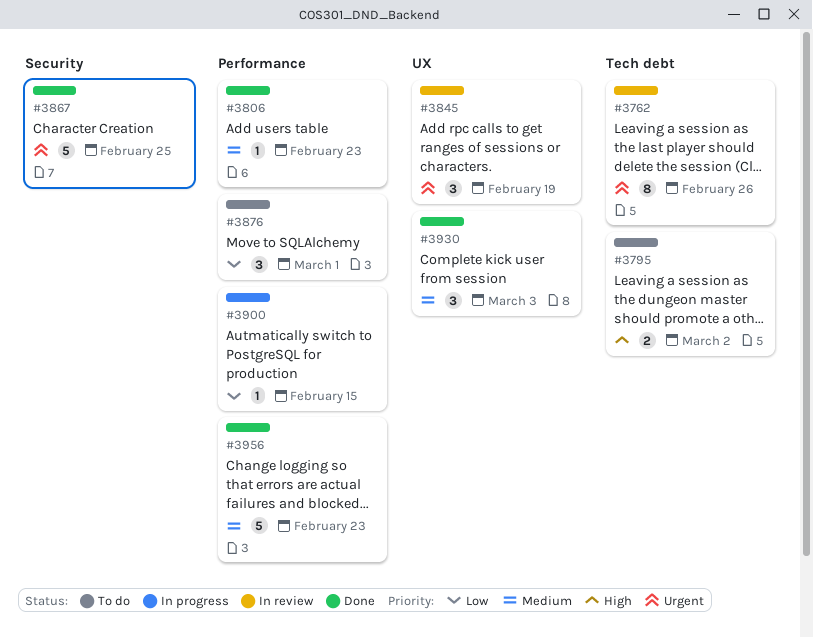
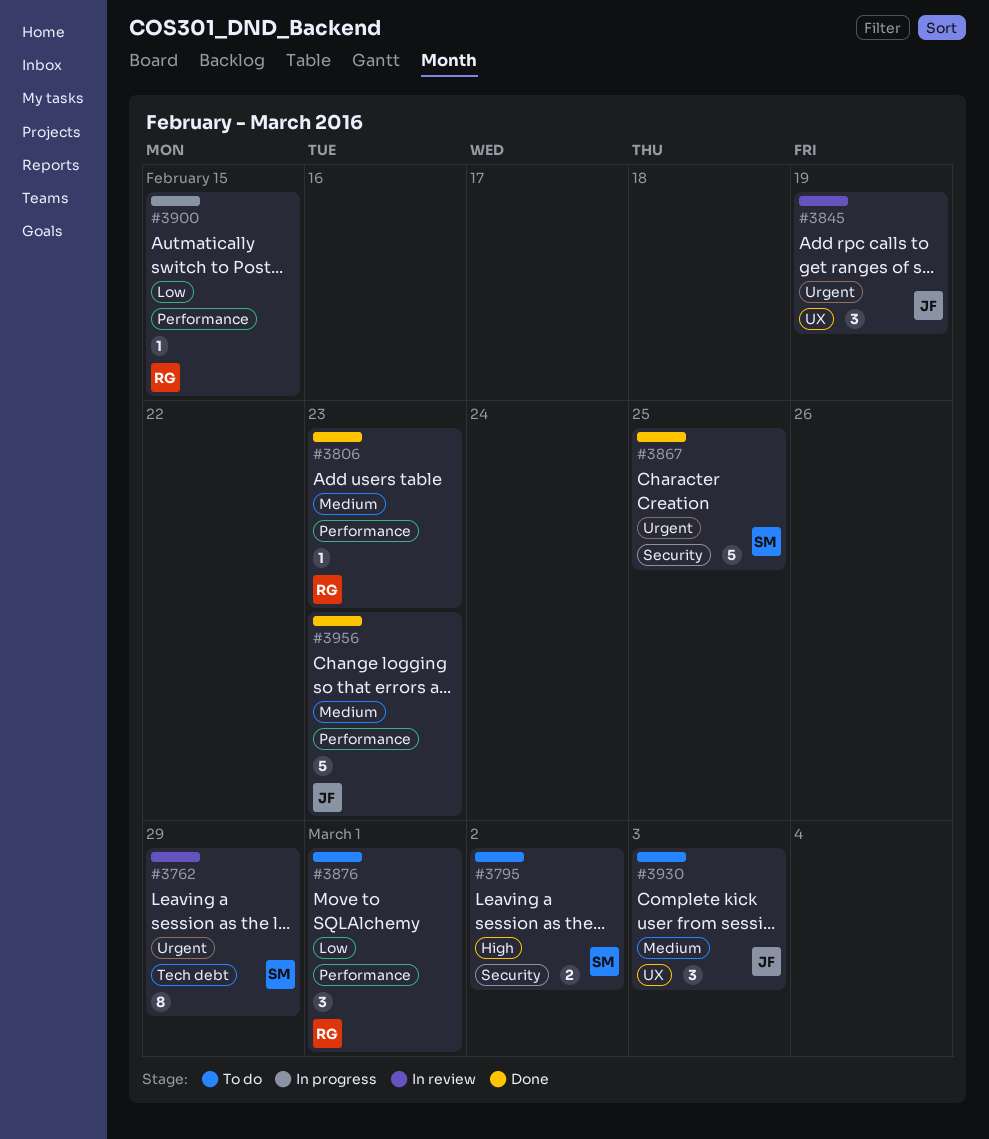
#3762, due: Feb 26 -> Feb 29
#3795, label: Tech debt -> Security
#3930, status: Done -> To do

